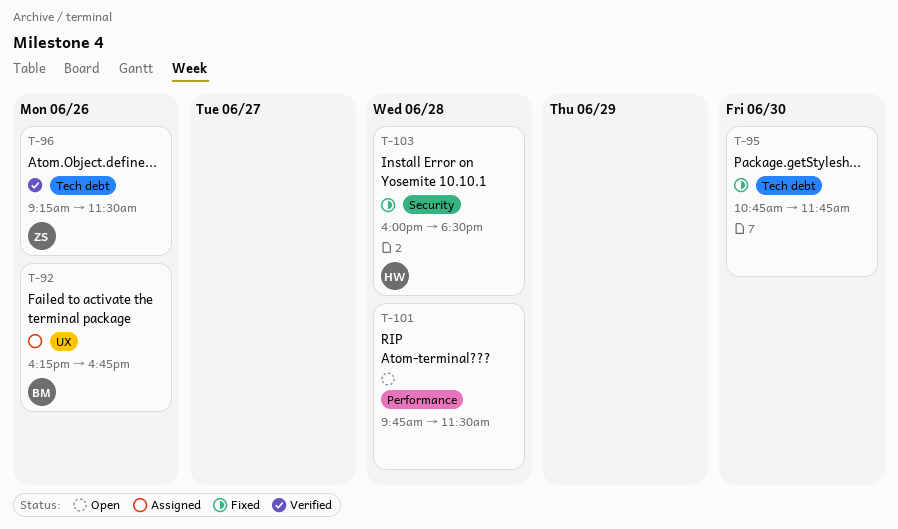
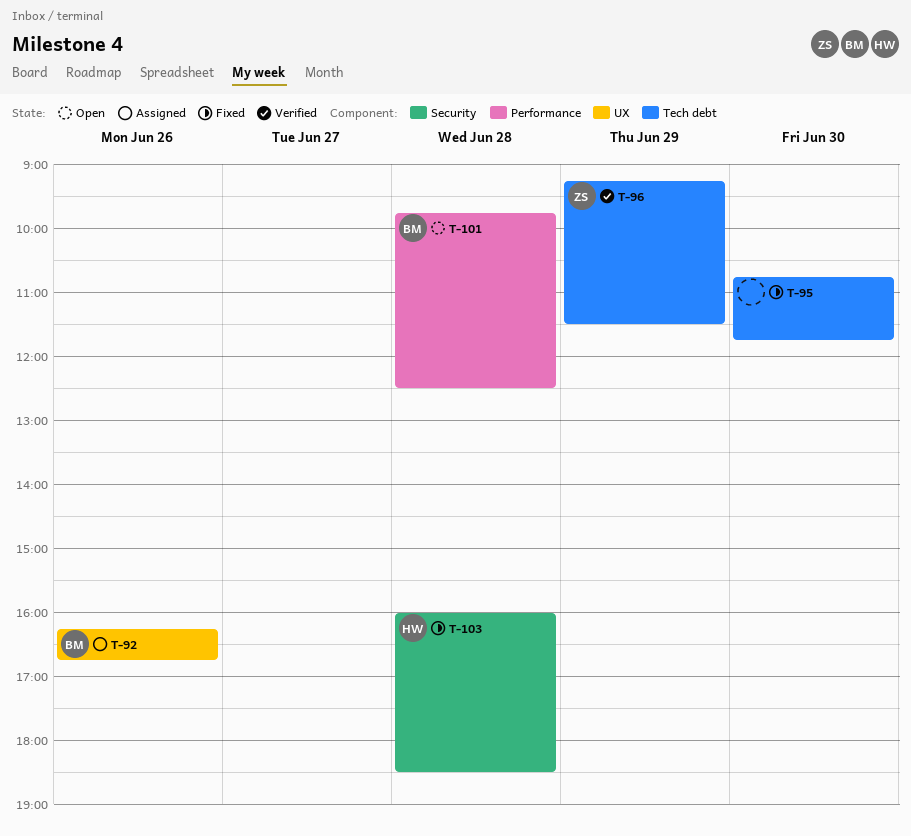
T-96, day: Jun 26 -> Jun 29
T-101, owner: none -> BM
T-101, ends: 11:30 -> 12:30

